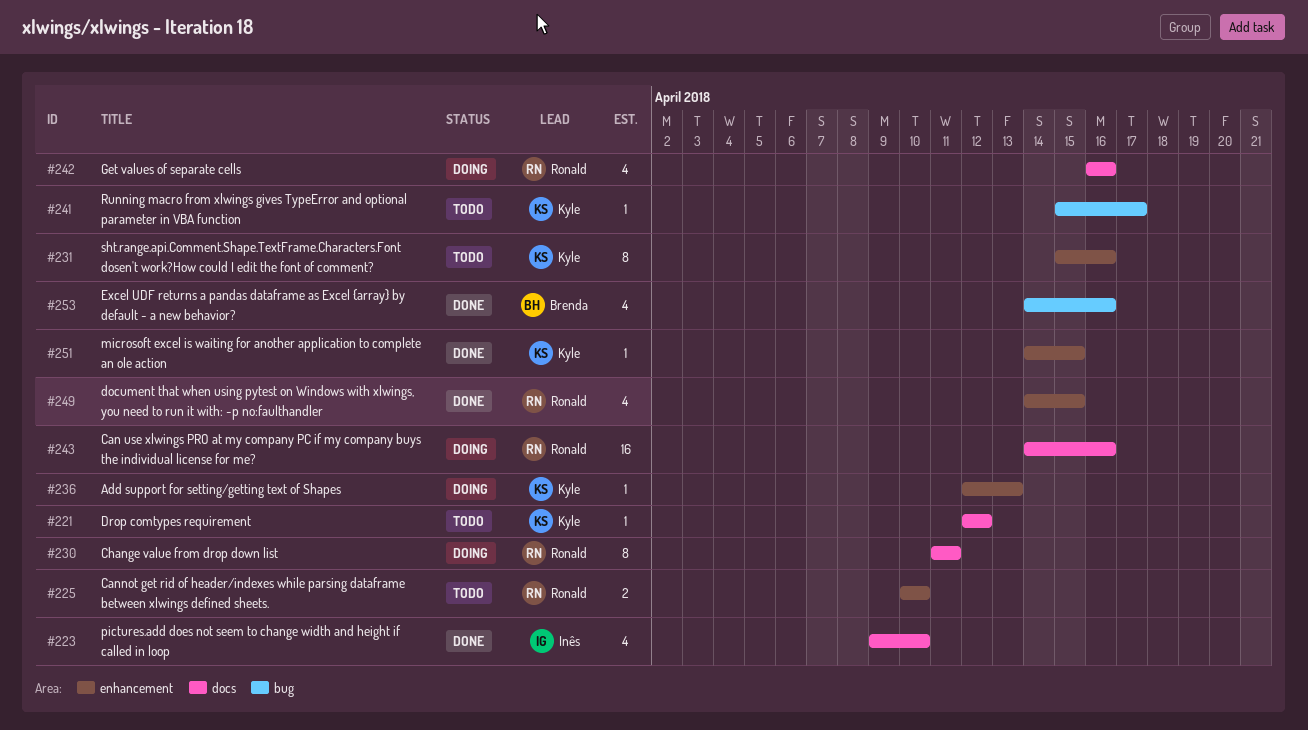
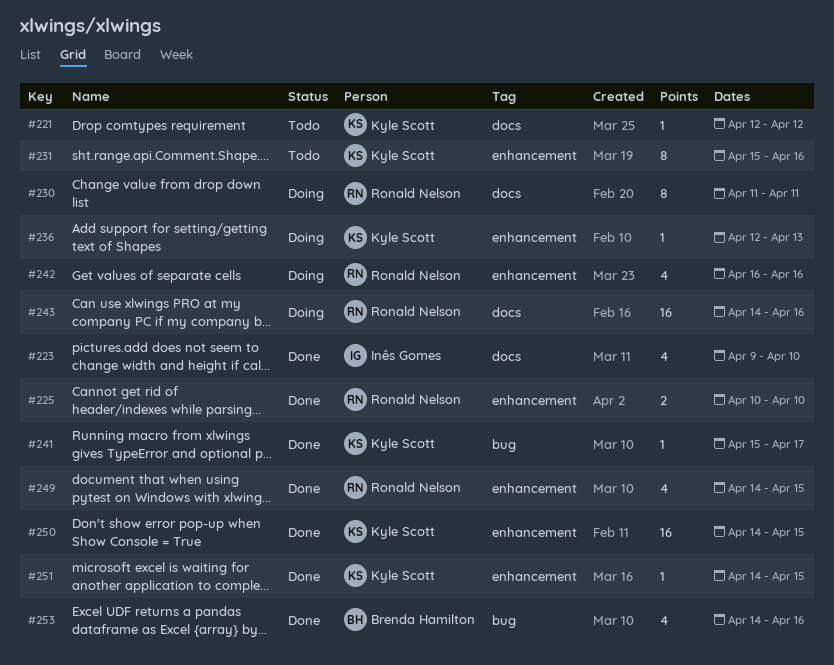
#225, status: Todo -> Done
#241, status: Todo -> Done
#242, label: docs -> enhancement
#250: none -> present

